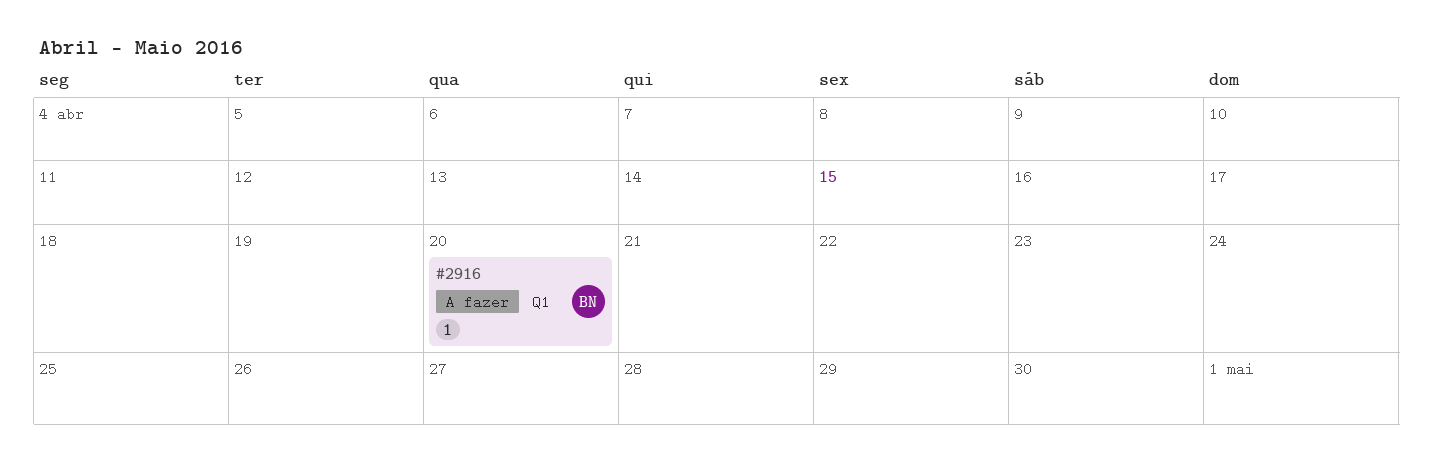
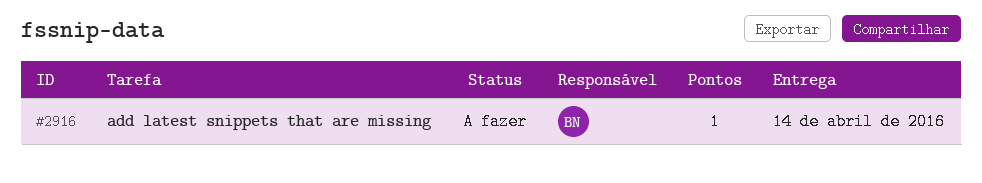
#2916, due: Apr 20 -> Apr 14

